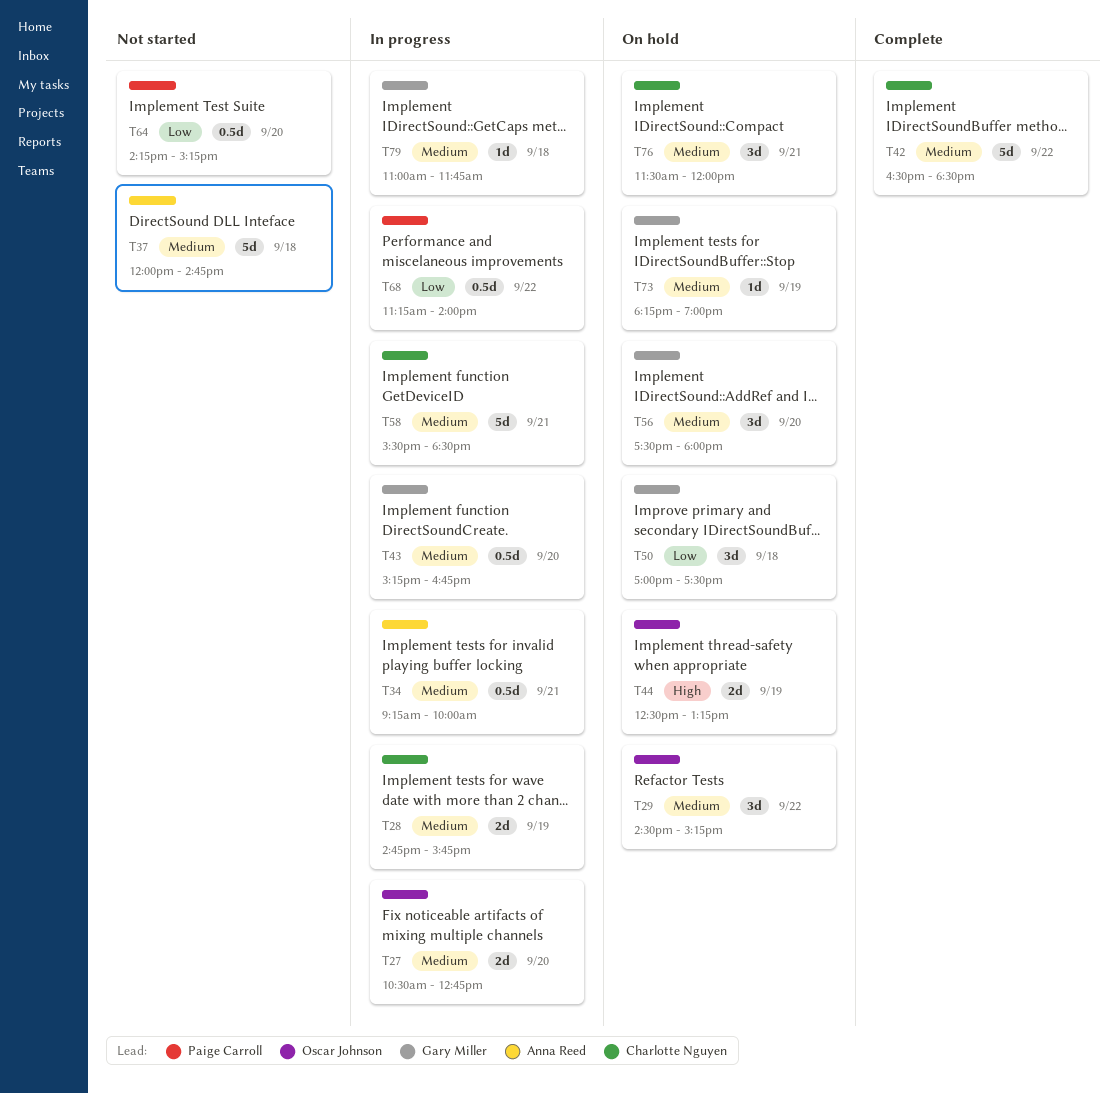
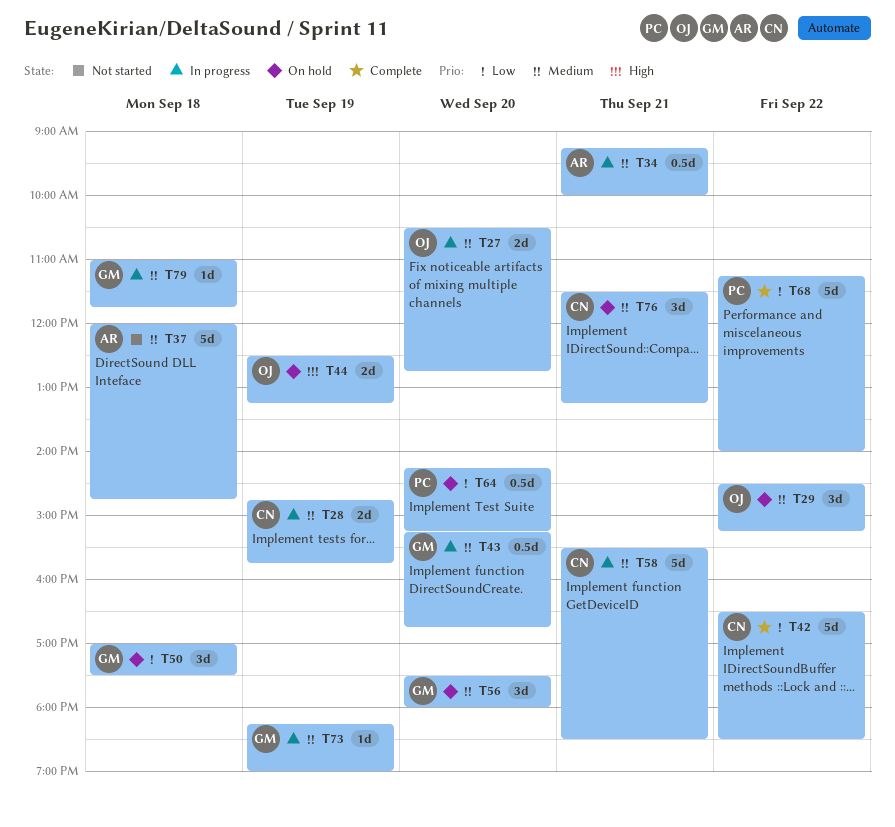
T42, priority: Medium -> Low
T64, status: Not started -> On hold
T68, status: In progress -> Complete
T68, estimate: 0.5d -> 5d
T73, status: On hold -> In progress
T76, ends: 12:00 -> 13:15

